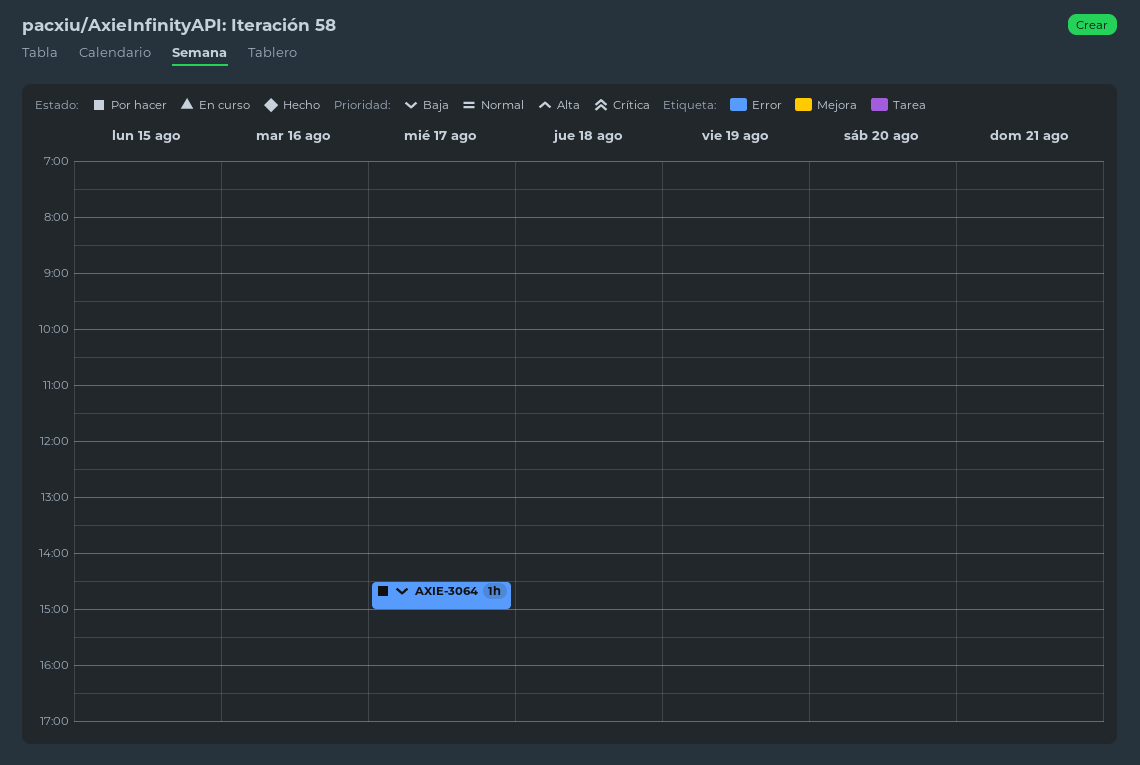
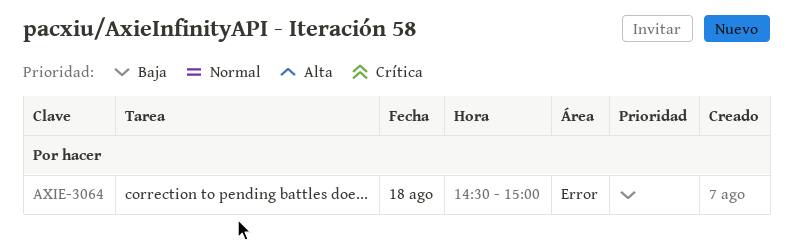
AXIE-3064, day: Aug 17 -> Aug 18

